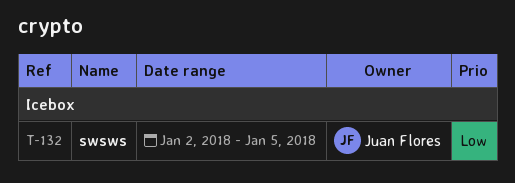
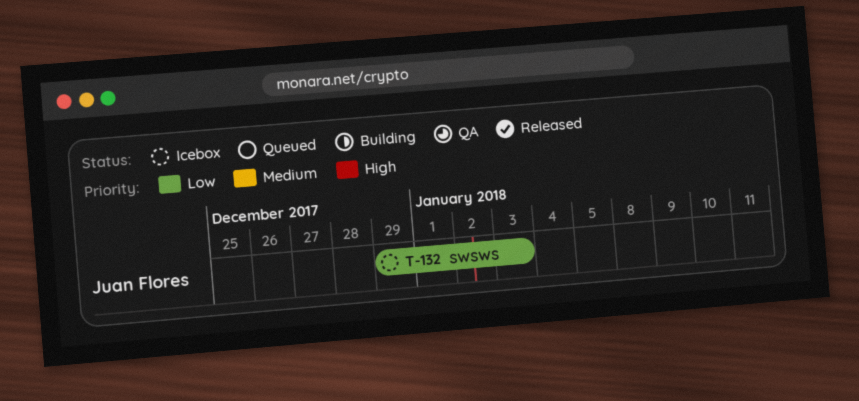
T-132, start: Jan 2 -> Dec 29
T-132, due: Jan 5 -> Jan 3

